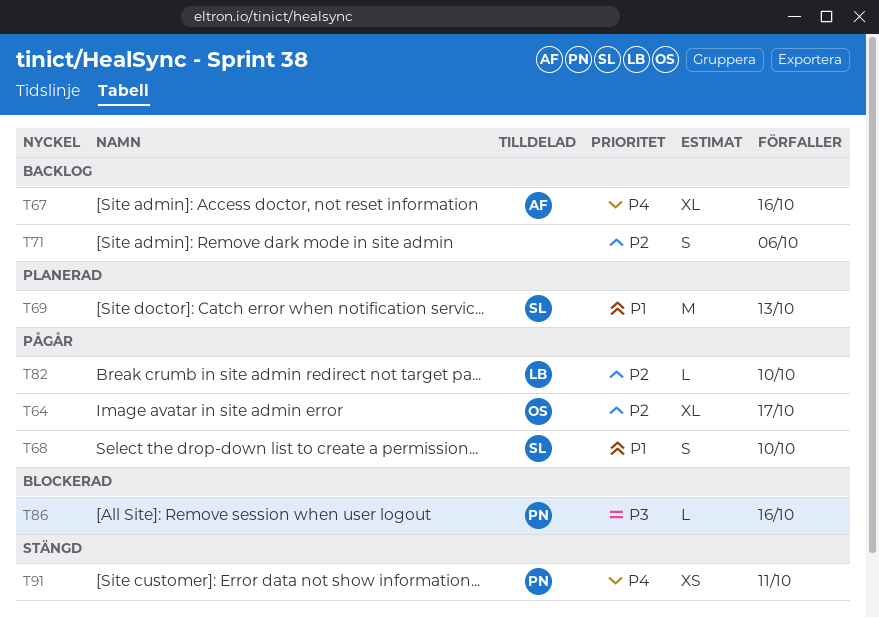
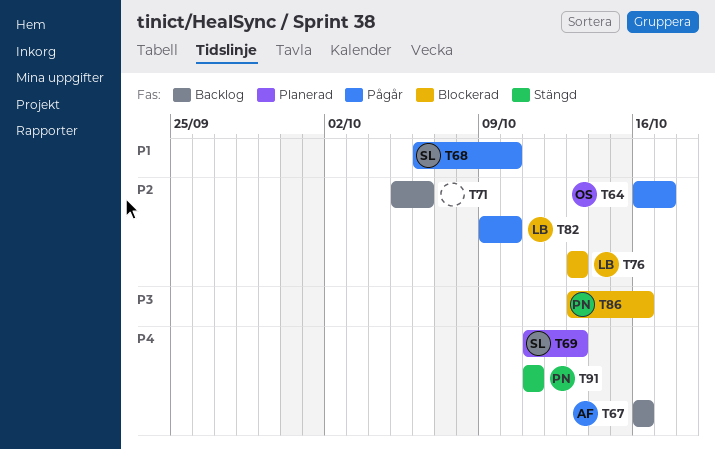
T69, priority: P1 -> P4
T76: none -> present

